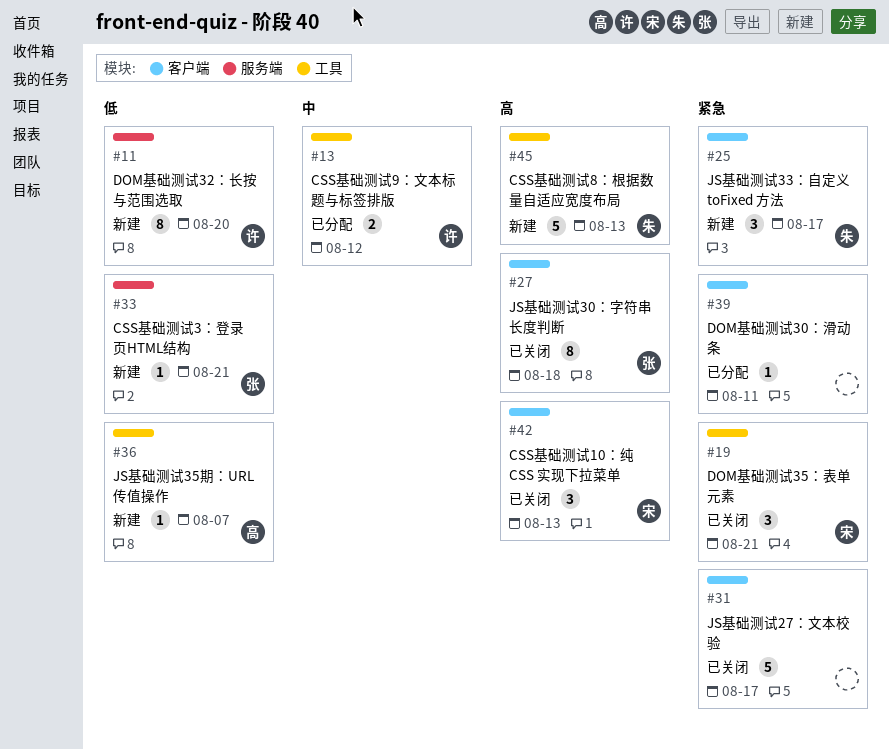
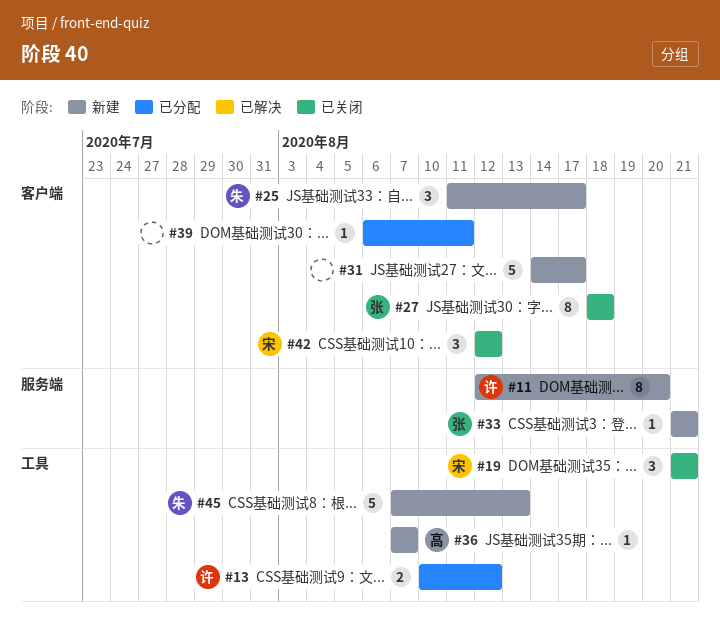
#31, status: 已关闭 -> 新建
#42, due: Aug 13 -> Aug 12

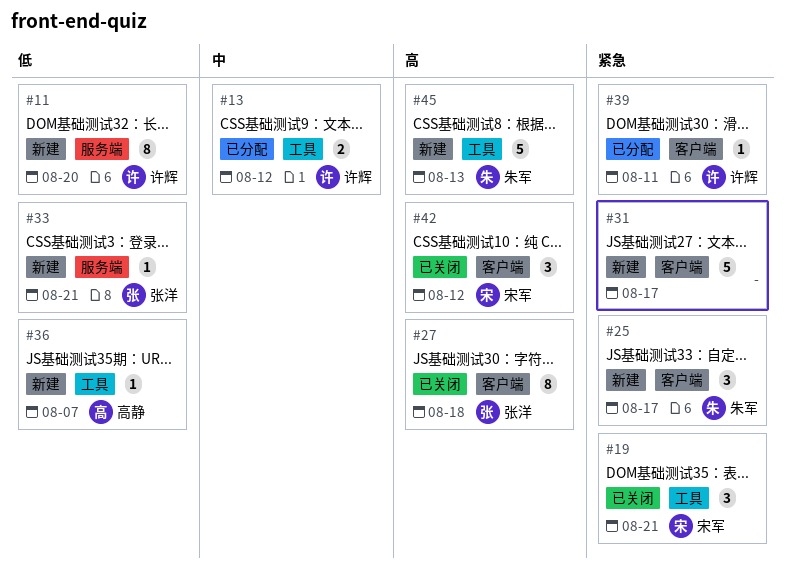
#39, owner: none -> 许辉

